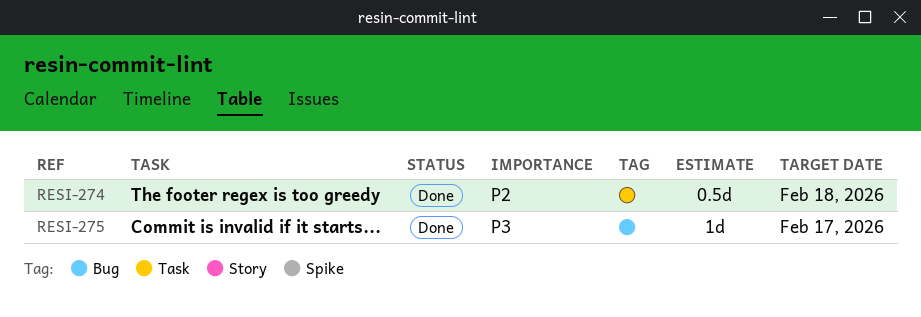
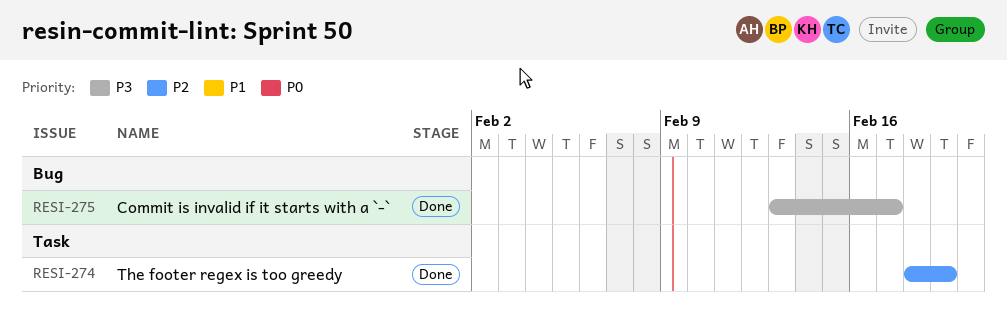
RESI-274, due: Feb 18 -> Feb 19

